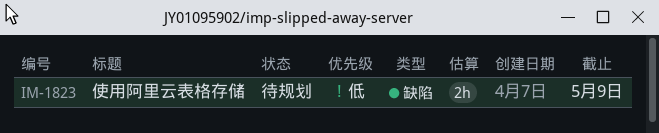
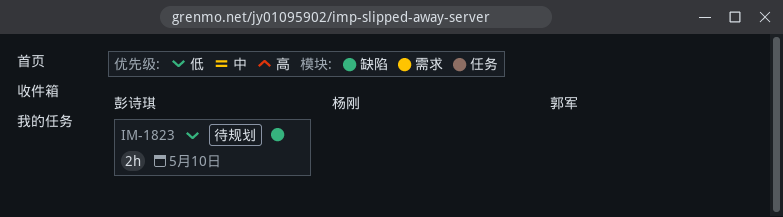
IM-1823, due: May 9 -> May 10

